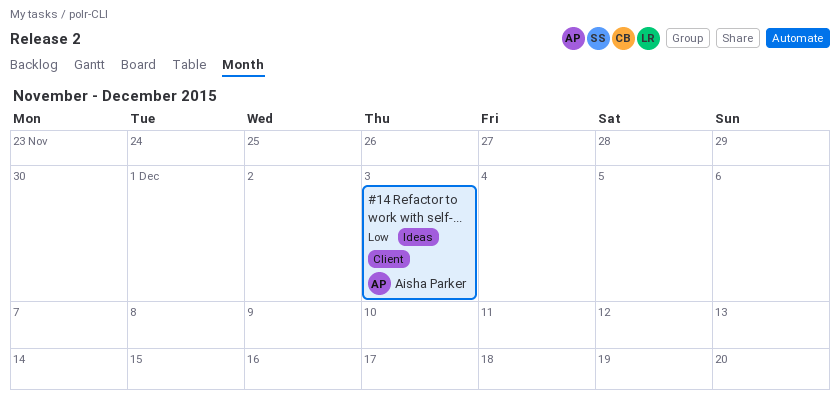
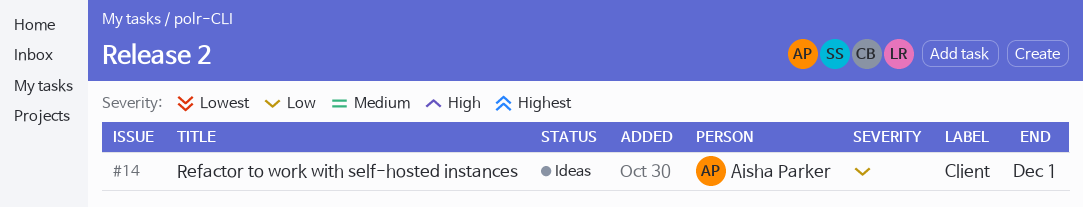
#14, due: Dec 3 -> Dec 1

